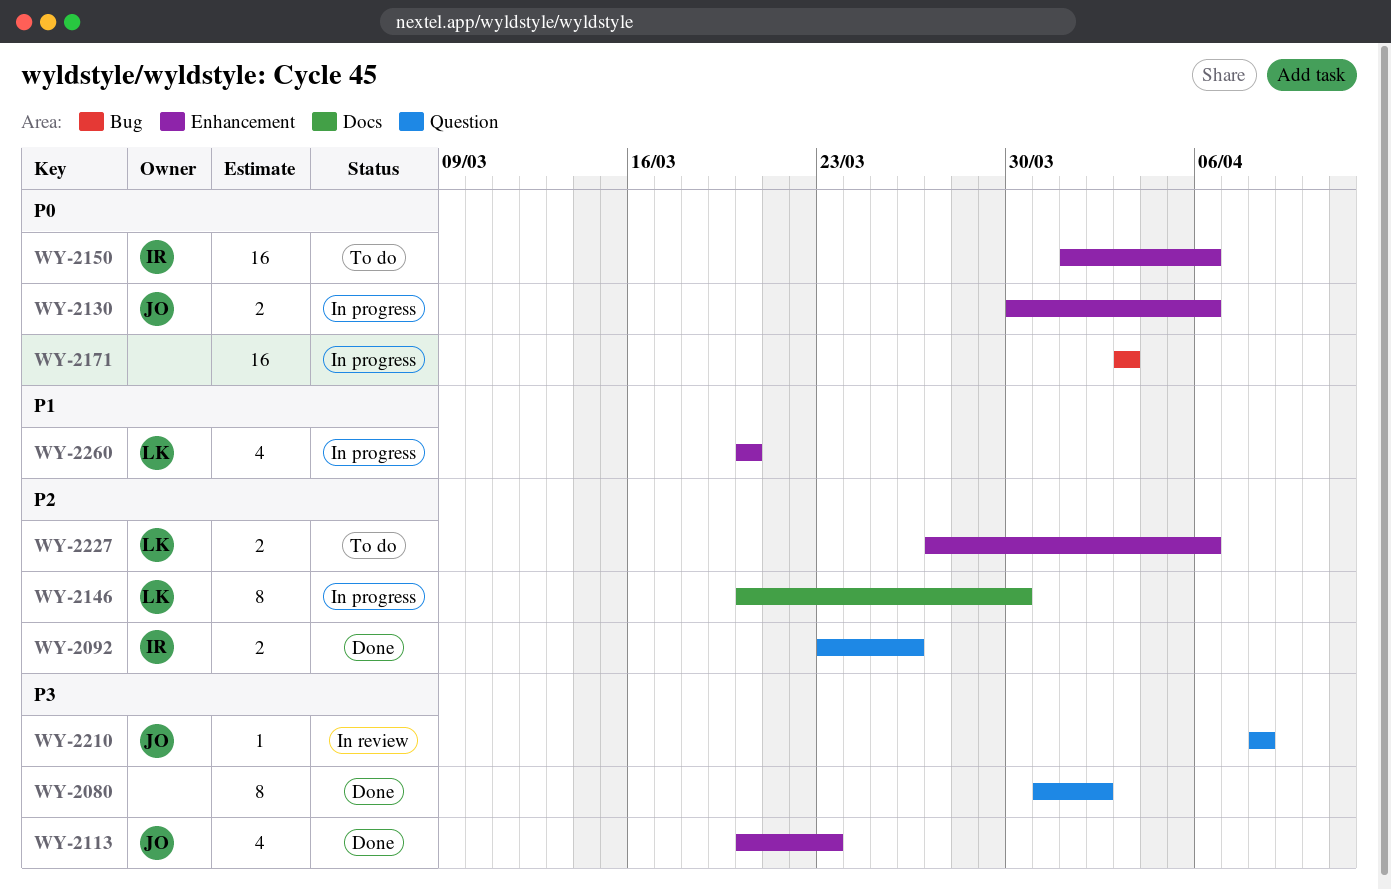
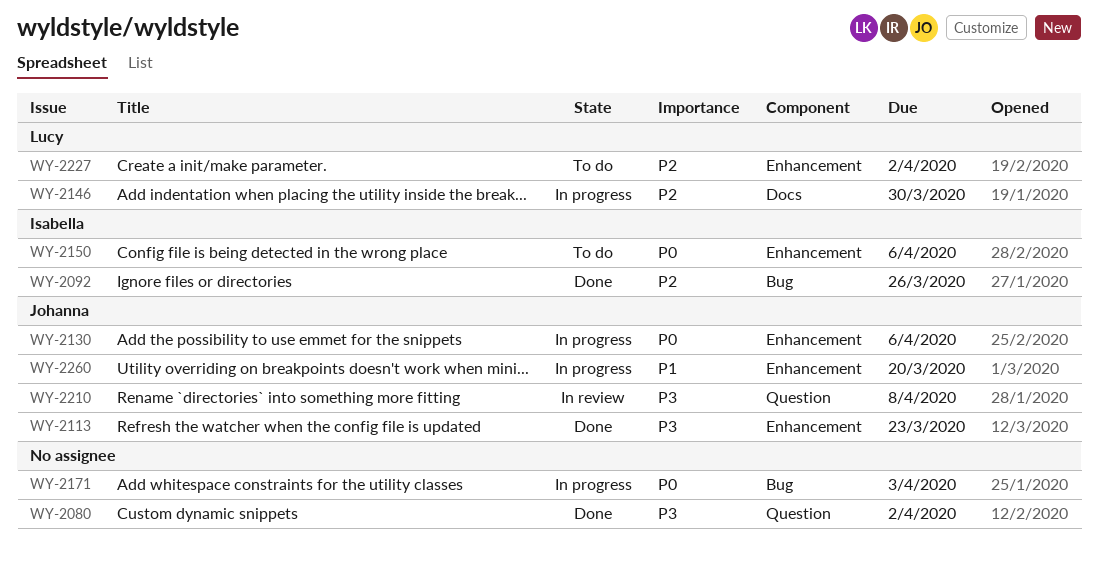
WY-2092, label: Question -> Bug
WY-2227, due: Apr 6 -> Apr 2
WY-2260, owner: Lucy -> Johanna

